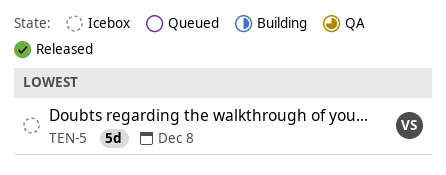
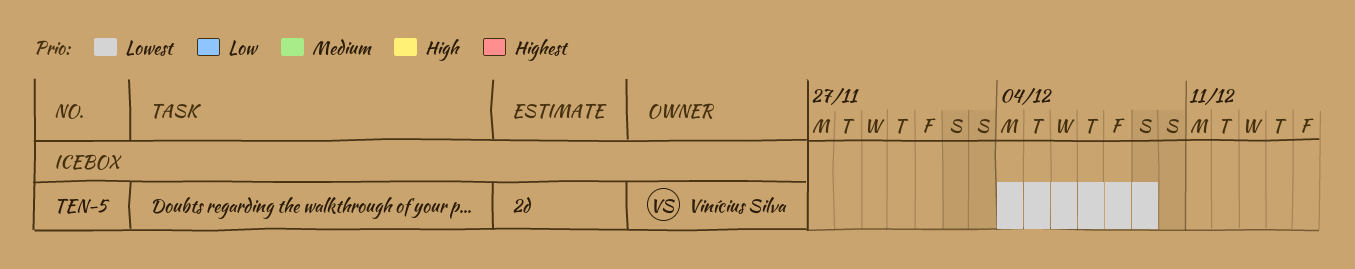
TEN-5, estimate: 5d -> 2d
TEN-5, due: Dec 8 -> Dec 9

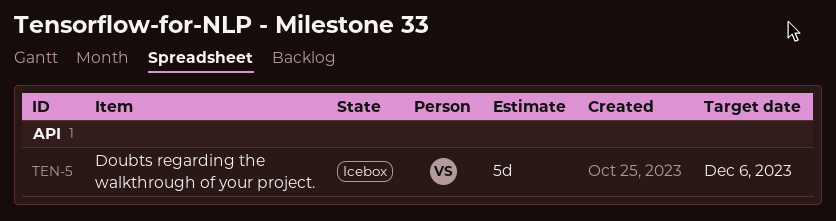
TEN-5, estimate: 2d -> 5d
TEN-5, due: Dec 9 -> Dec 6

